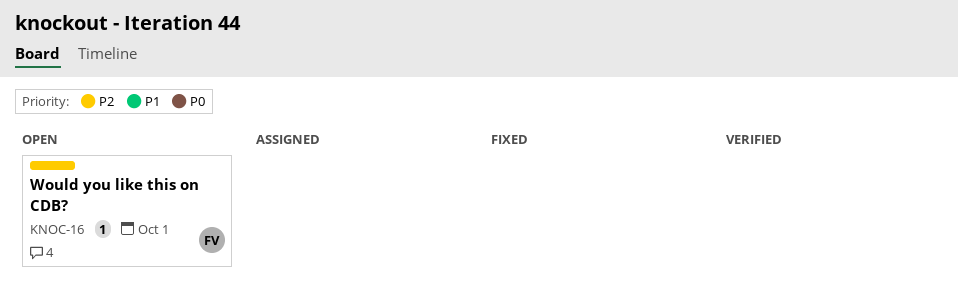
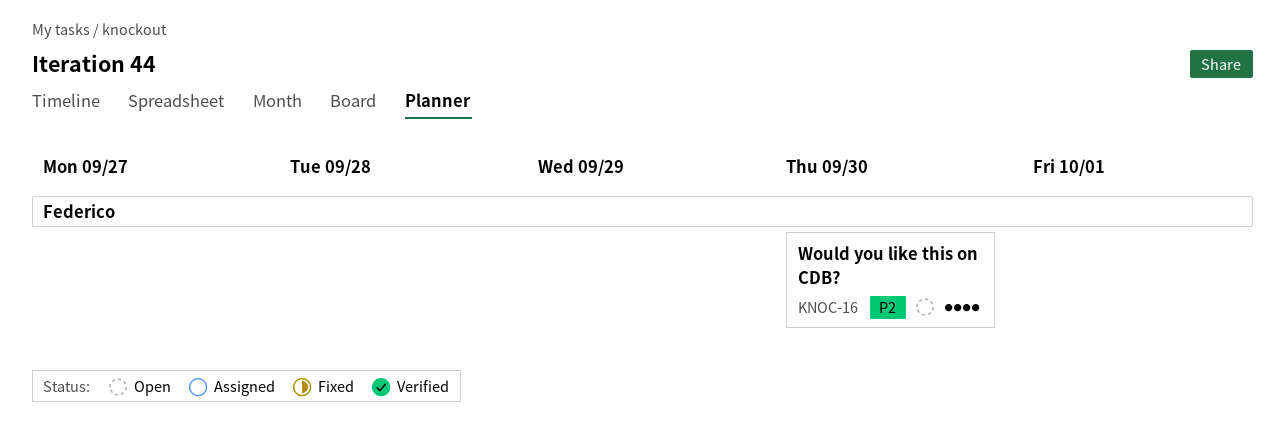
KNOC-16, estimate: 1 -> 4
KNOC-16, due: Oct 1 -> Sep 30

